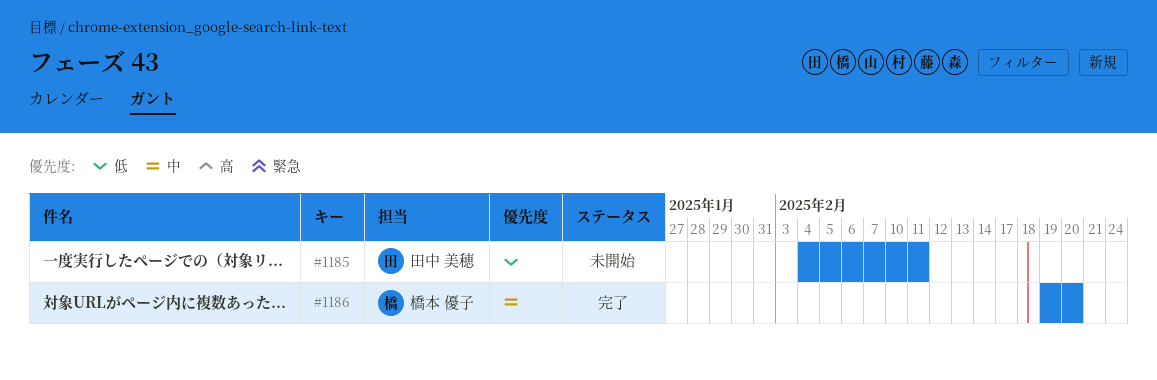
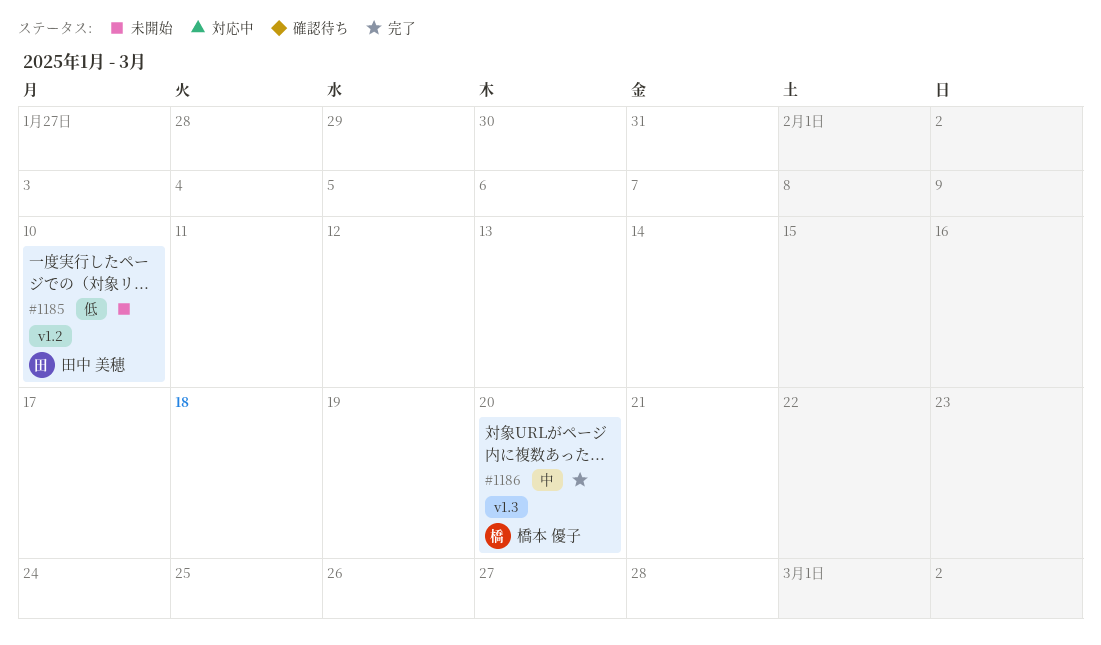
#1185, due: Feb 11 -> Feb 10

